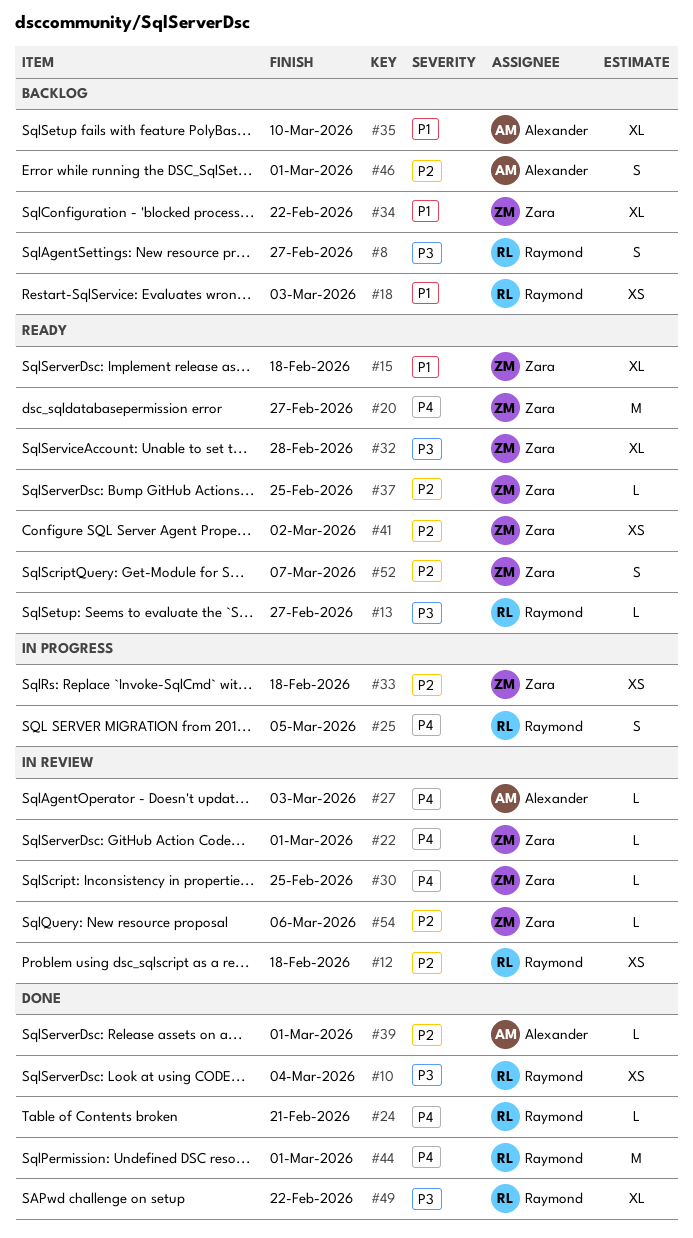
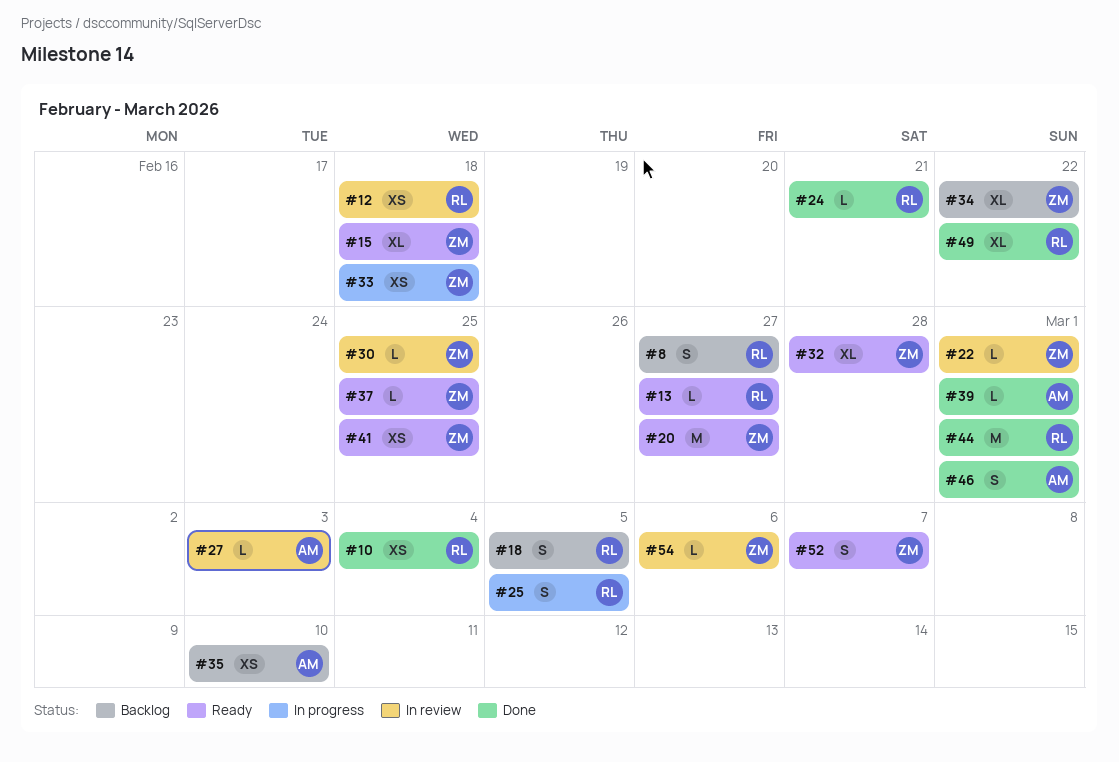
#18, estimate: XS -> S
#18, due: Mar 3 -> Mar 5
#35, estimate: XL -> XS
#41, due: Mar 2 -> Feb 25
#46, status: Backlog -> Done

